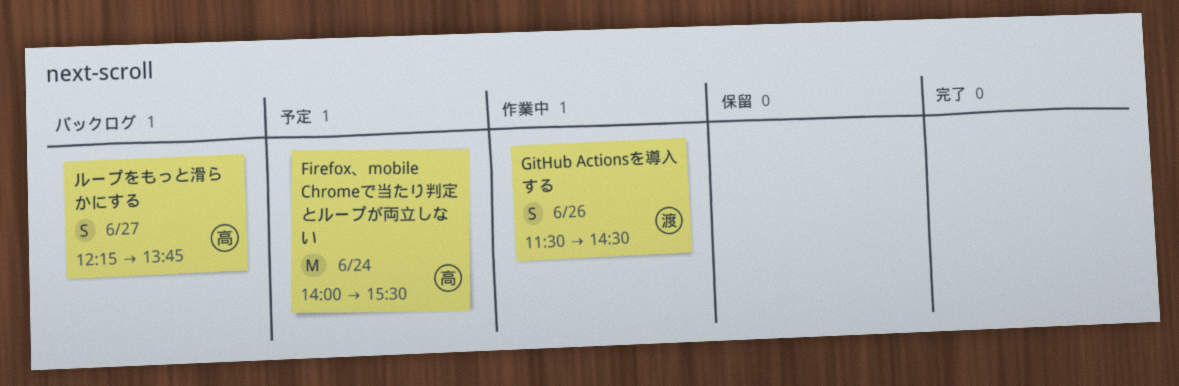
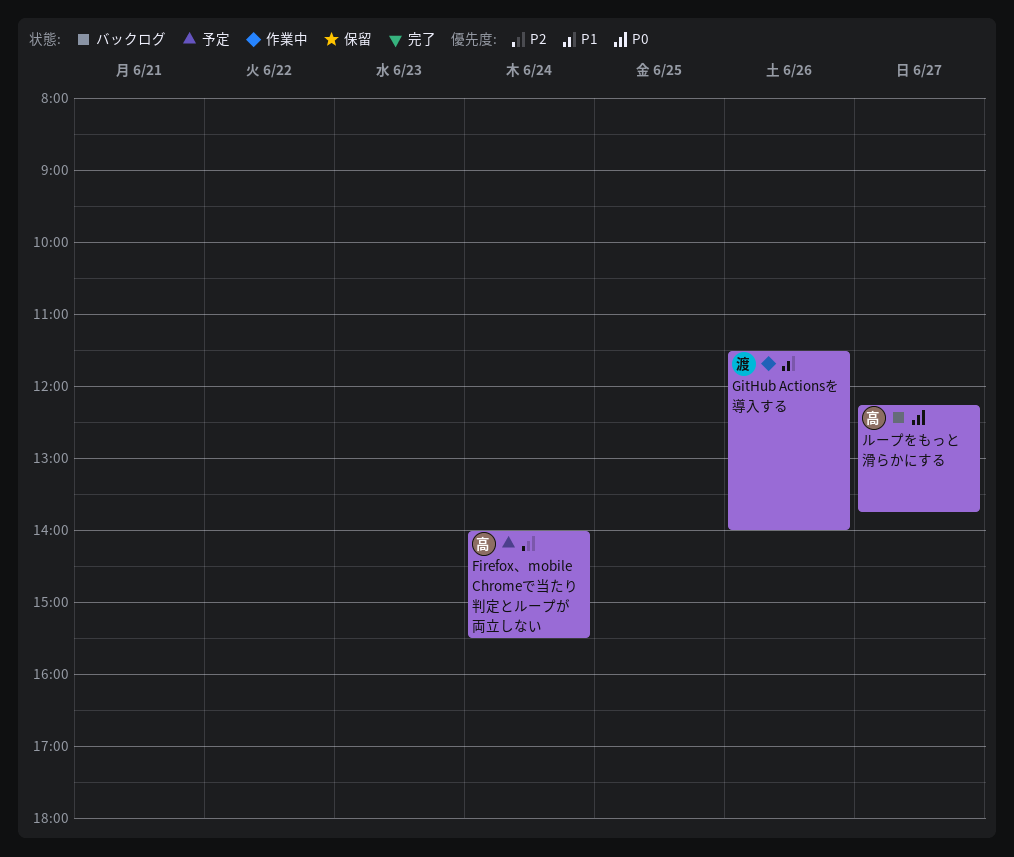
GitHub Actionsを導入する, ends: 14:30 -> 14:00

